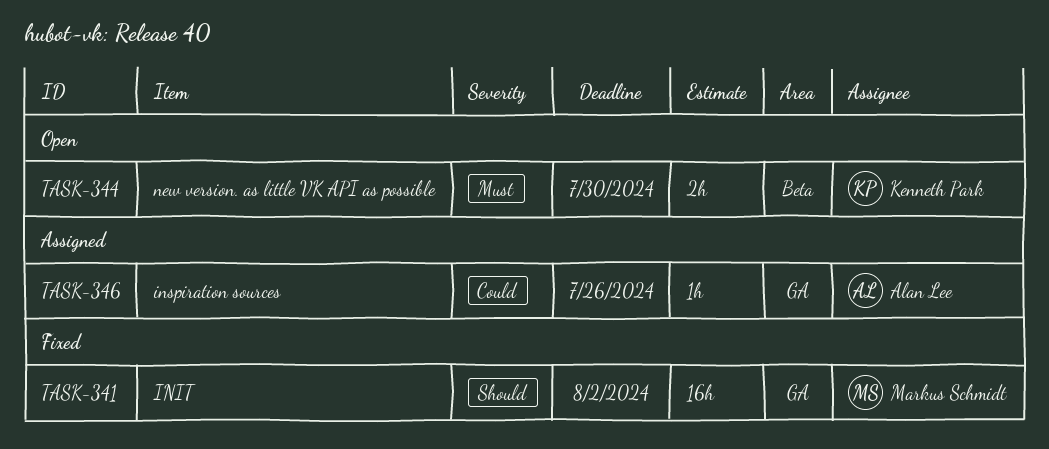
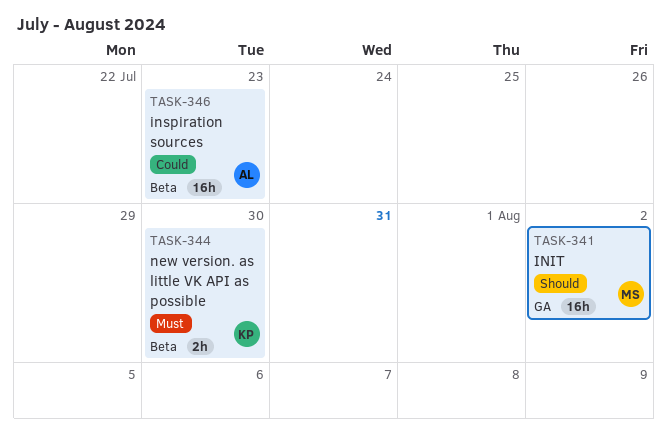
TASK-346, label: GA -> Beta
TASK-346, estimate: 1h -> 16h
TASK-346, due: Jul 26 -> Jul 23

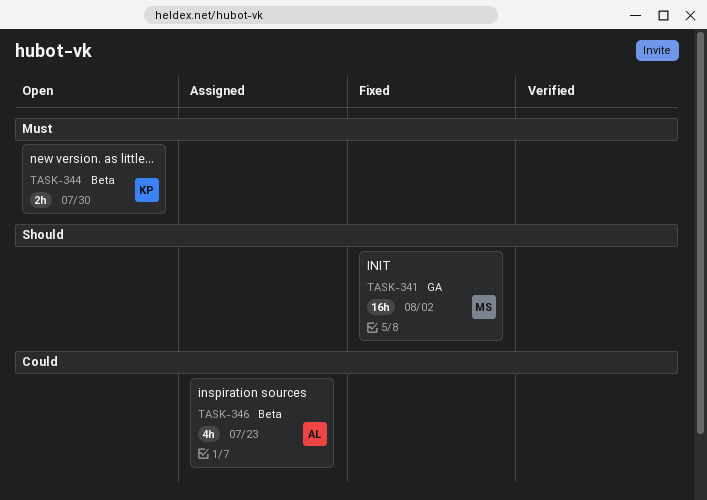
TASK-346, estimate: 16h -> 4h

